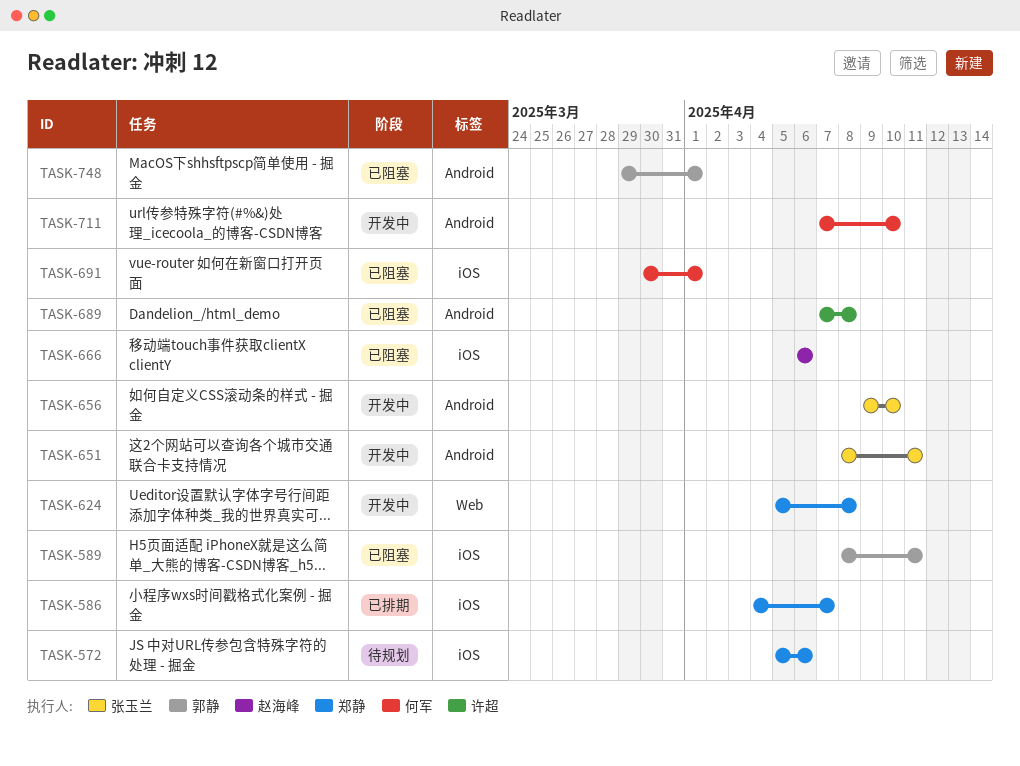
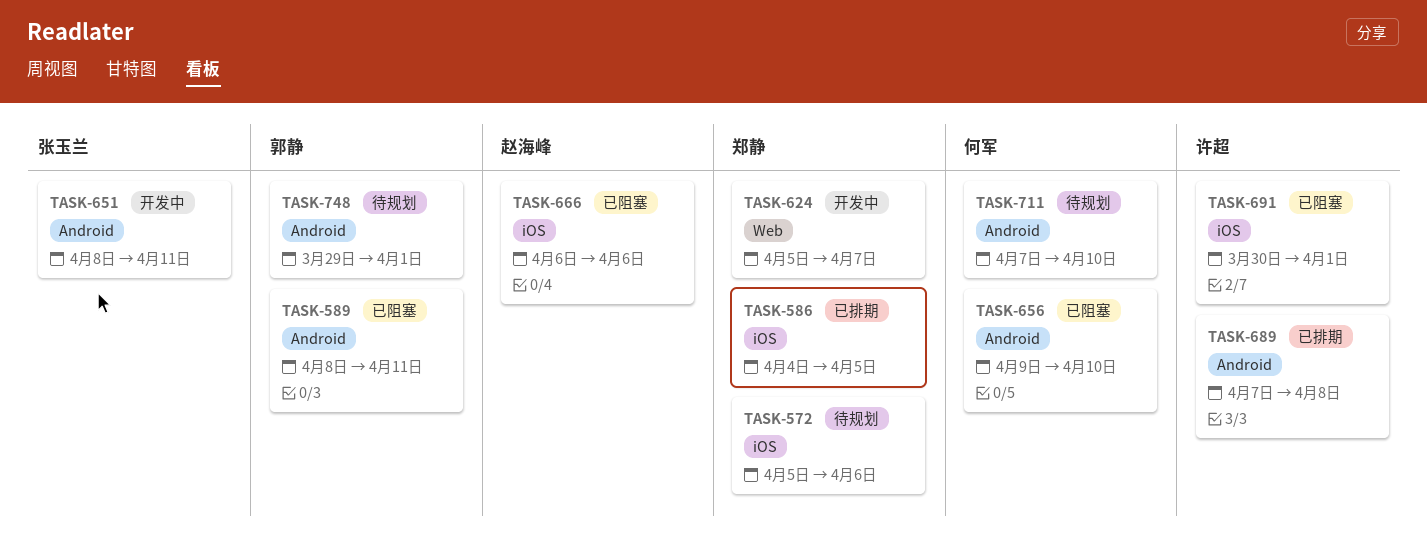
TASK-586, due: Apr 7 -> Apr 5
TASK-589, label: iOS -> Android
TASK-624, due: Apr 8 -> Apr 7
TASK-656, status: 开发中 -> 已阻塞
TASK-656, owner: 张玉兰 -> 何军
TASK-689, status: 已阻塞 -> 已排期
TASK-691, owner: 何军 -> 许超
TASK-711, status: 开发中 -> 待规划
TASK-748, status: 已阻塞 -> 待规划

